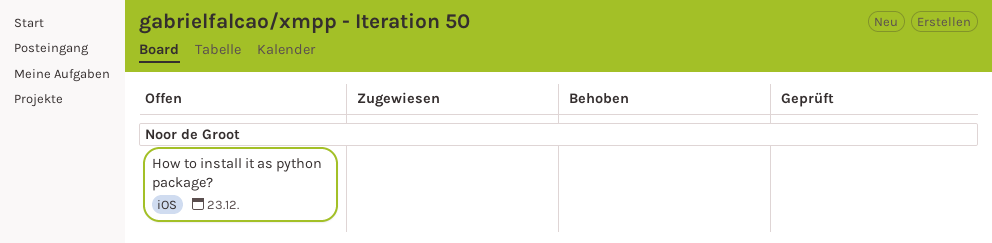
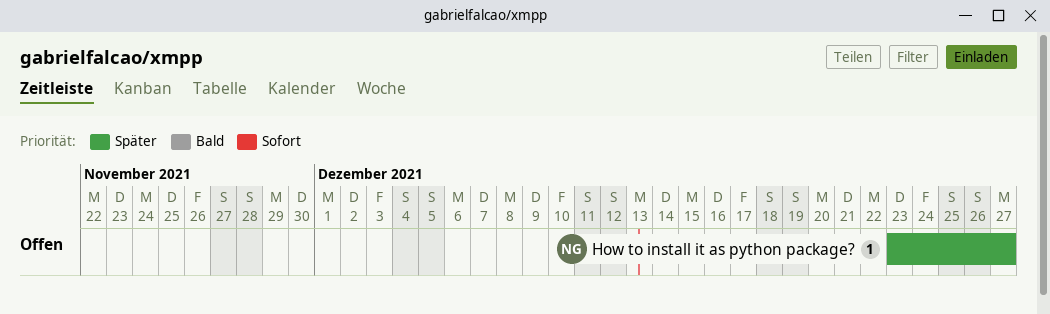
How to install it as python package?, due: Dec 23 -> Dec 27

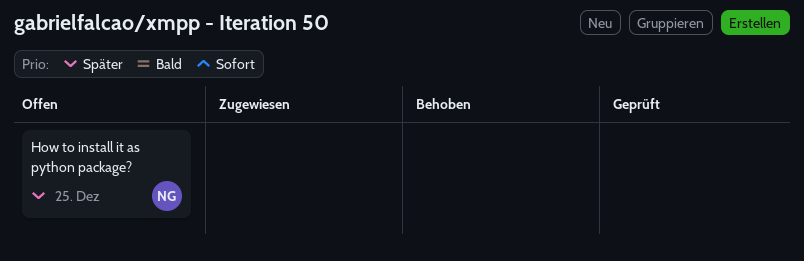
How to install it as python package?, due: Dec 27 -> Dec 25

